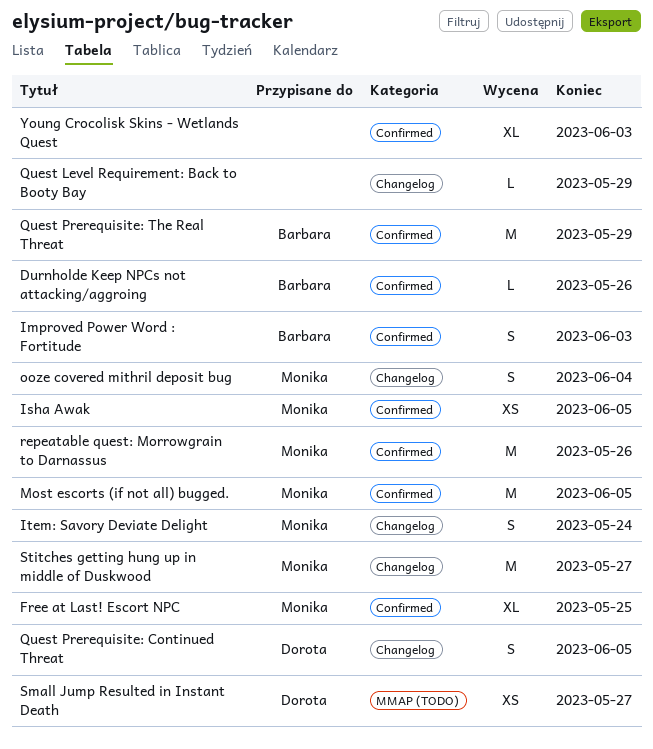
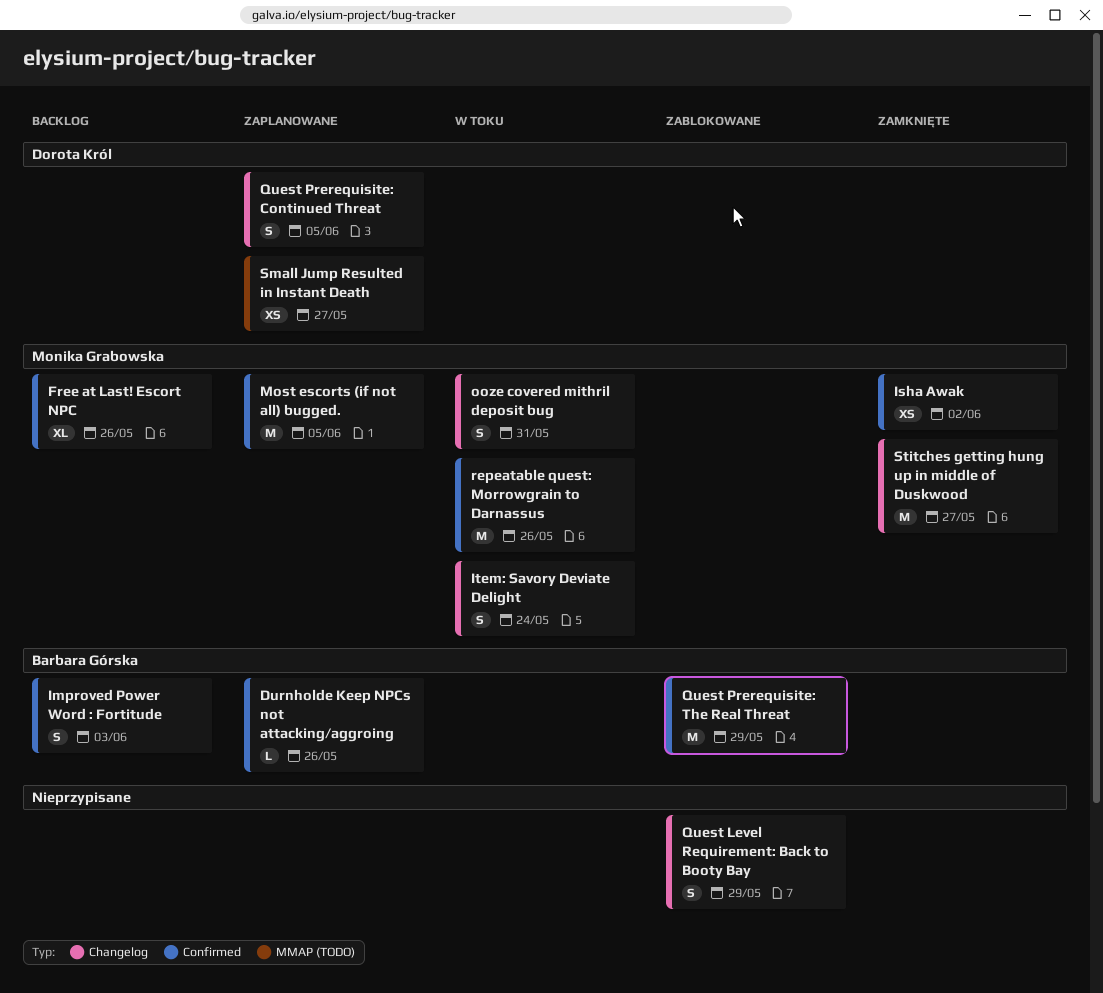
Free at Last! Escort NPC, due: May 25 -> May 26
Isha Awak, due: Jun 5 -> Jun 2
ooze covered mithril deposit bug, due: Jun 4 -> May 31
Quest Level Requirement: Back to Booty Bay, estimate: L -> S
Young Crocolisk Skins - Wetlands Quest: present -> none

